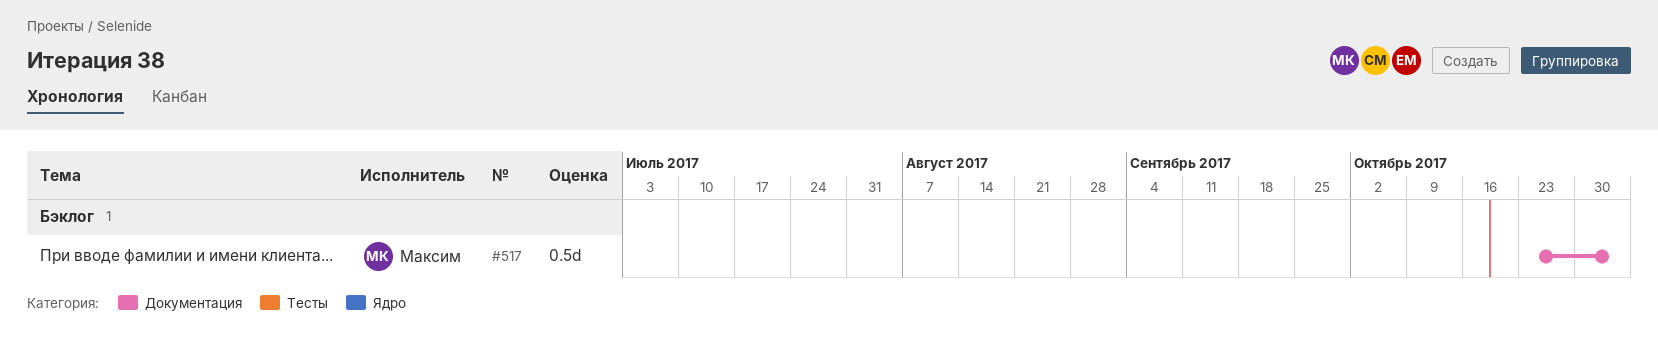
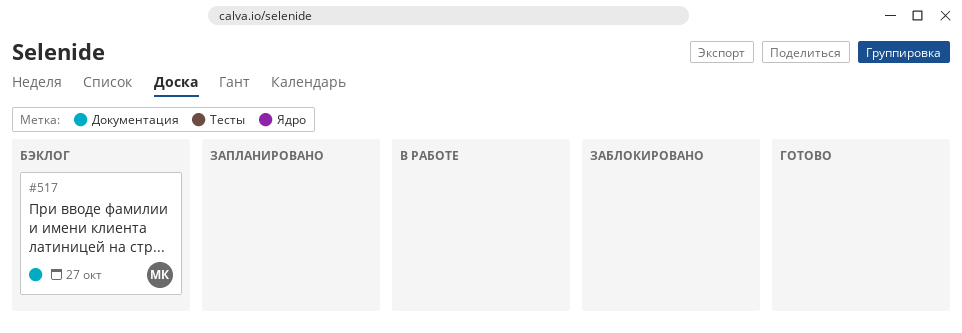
#517, due: Nov 3 -> Oct 27

